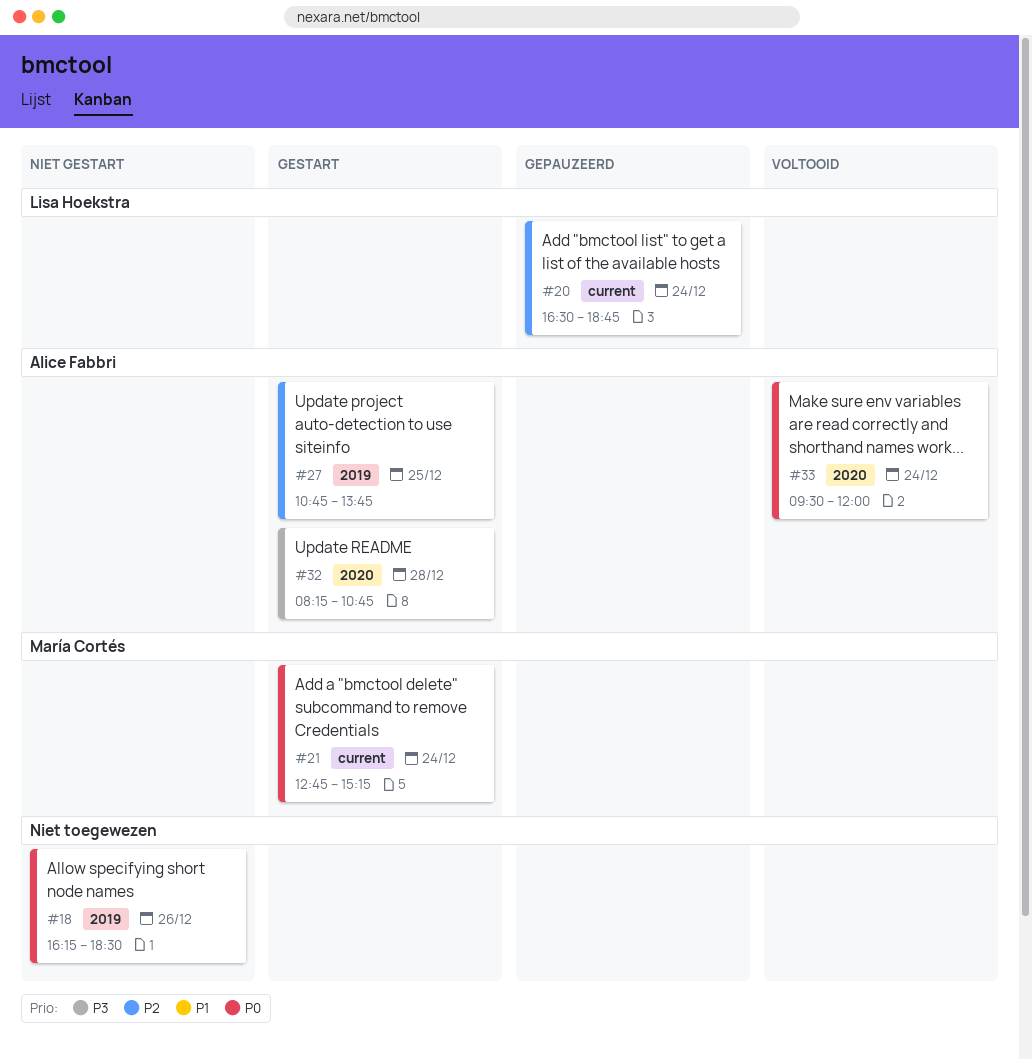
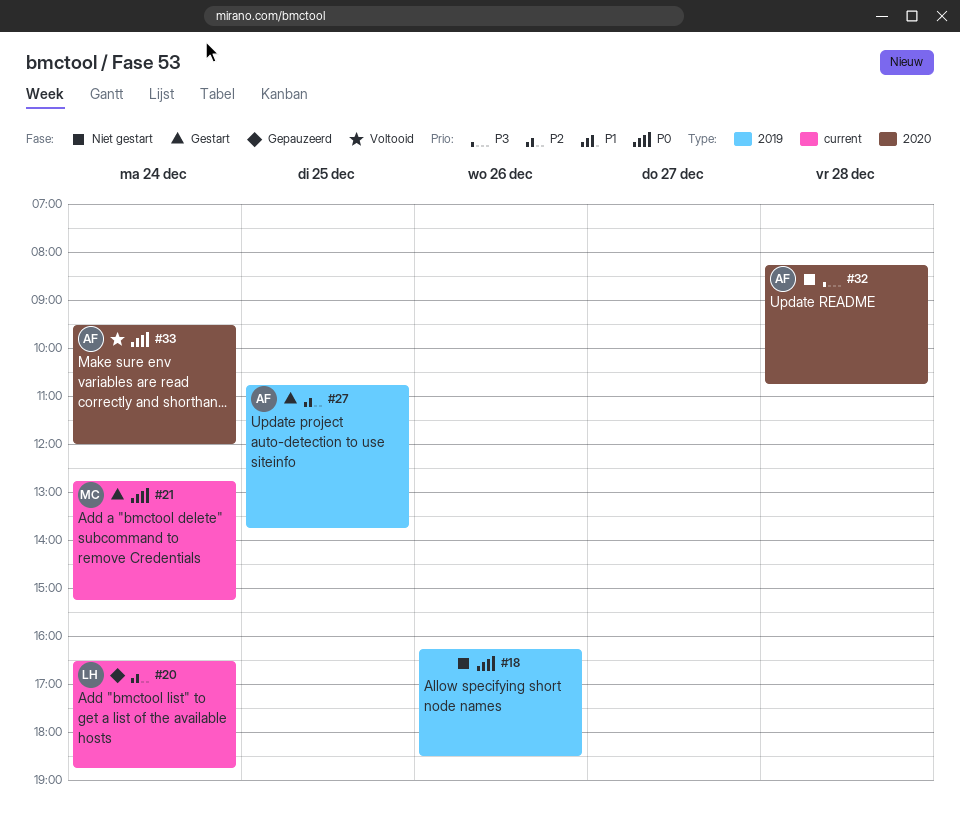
#32, status: Gestart -> Niet gestart

